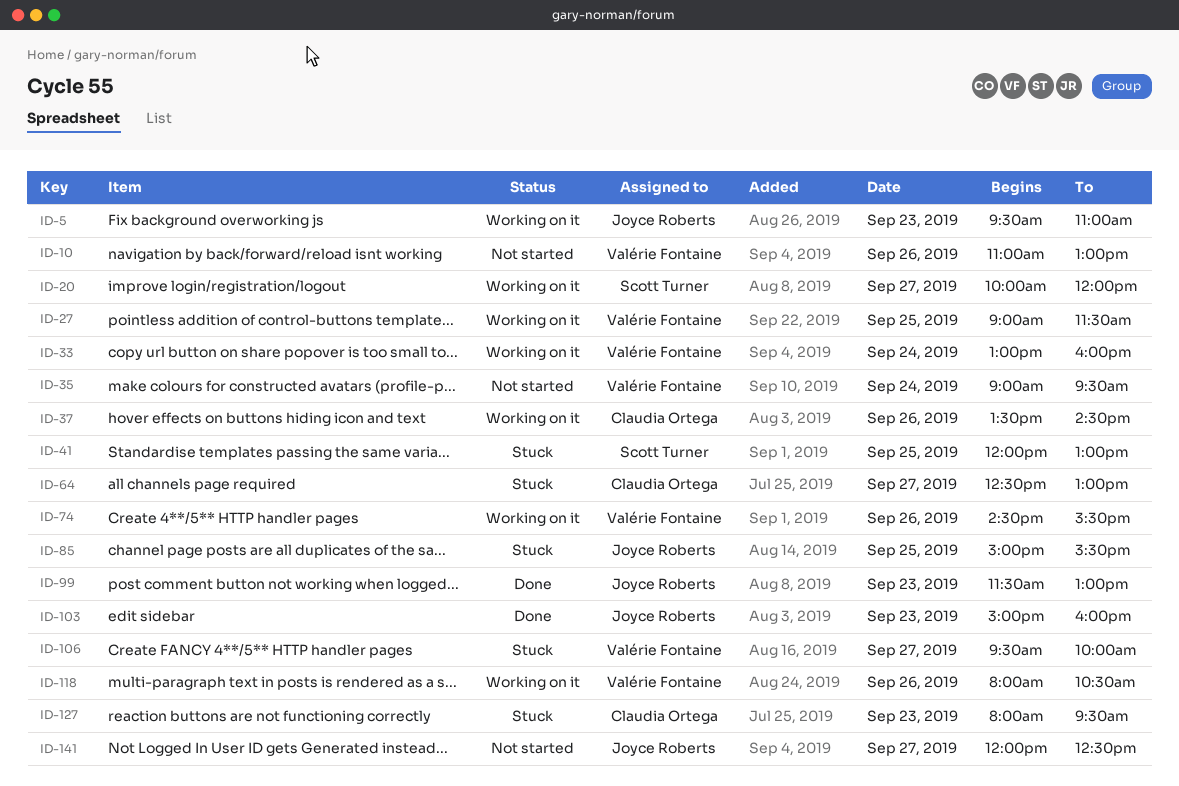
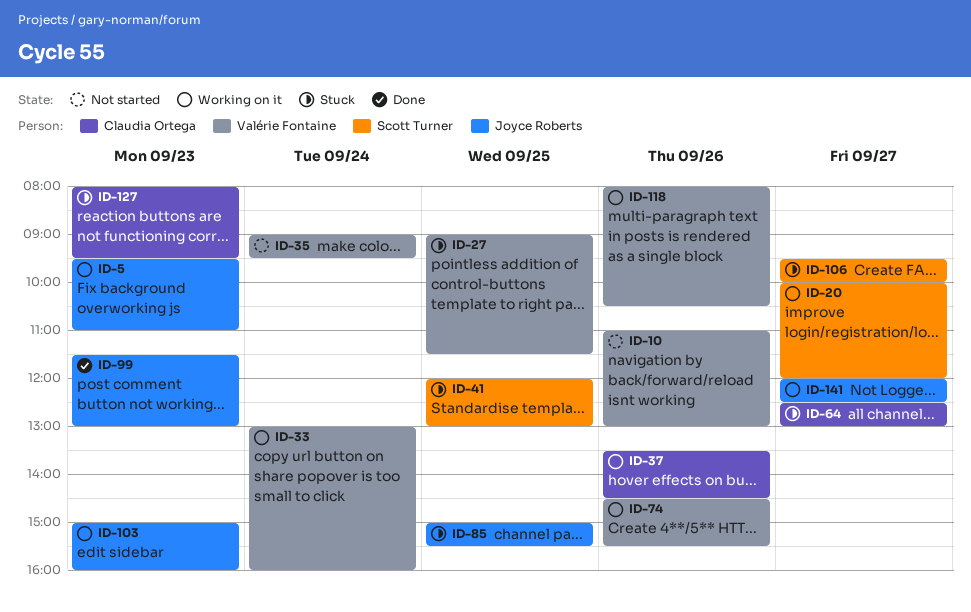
ID-27, status: Working on it -> Stuck
ID-103, status: Done -> Working on it
ID-106, owner: Valérie Fontaine -> Scott Turner
ID-141, status: Not started -> Working on it

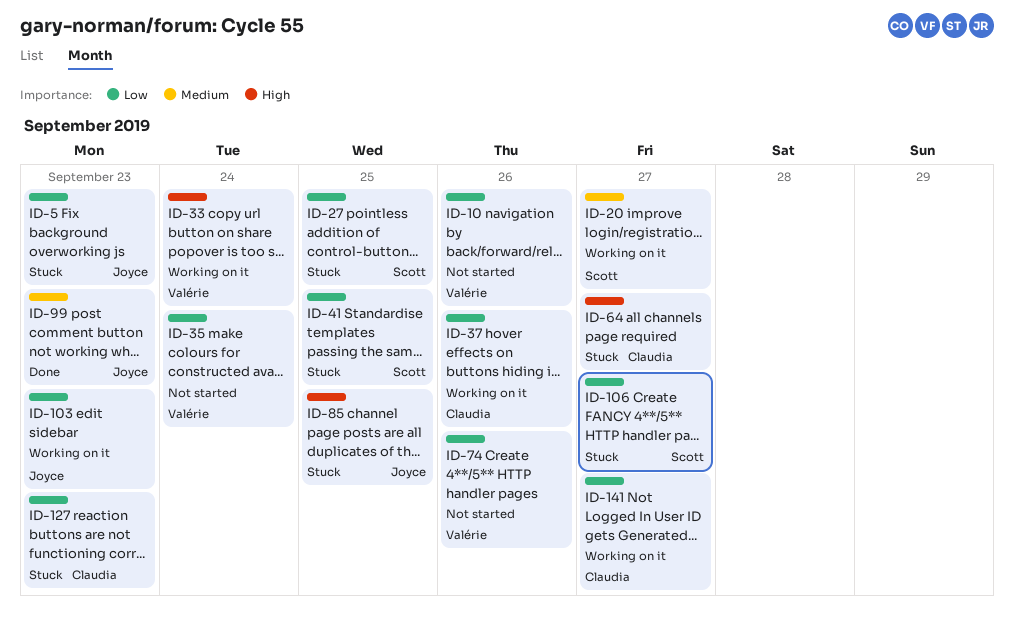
ID-5, status: Working on it -> Stuck
ID-27, owner: Valérie Fontaine -> Scott Turner
ID-74, status: Working on it -> Not started
ID-118: present -> none
ID-141, owner: Joyce Roberts -> Claudia Ortega

